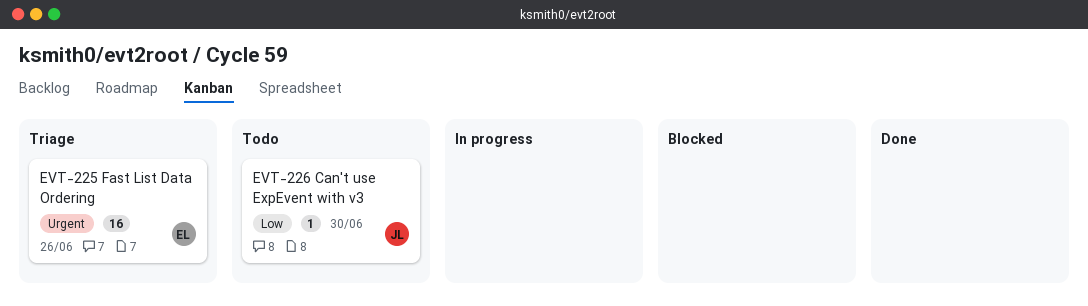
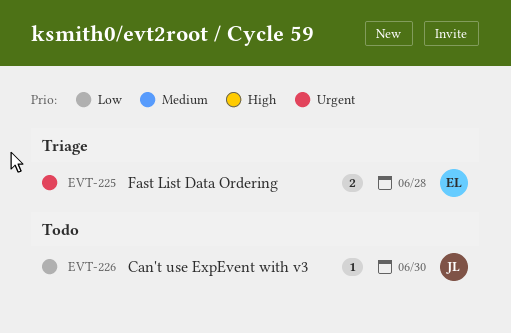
EVT-225, estimate: 16 -> 2
EVT-225, due: Jun 26 -> Jun 28

